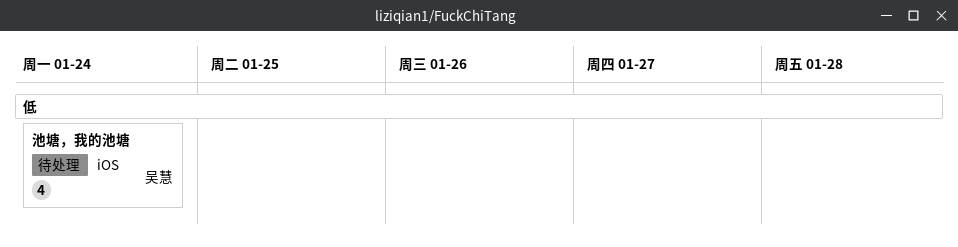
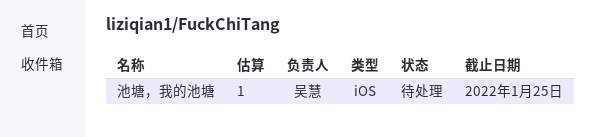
池塘，我的池塘, estimate: 4 -> 1
池塘，我的池塘, due: Jan 24 -> Jan 25

